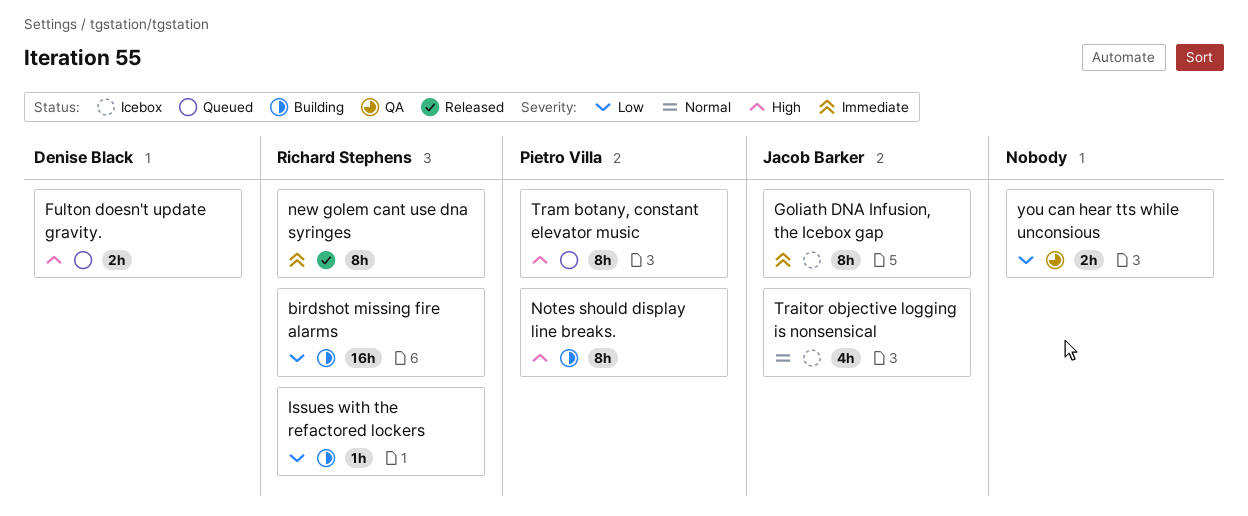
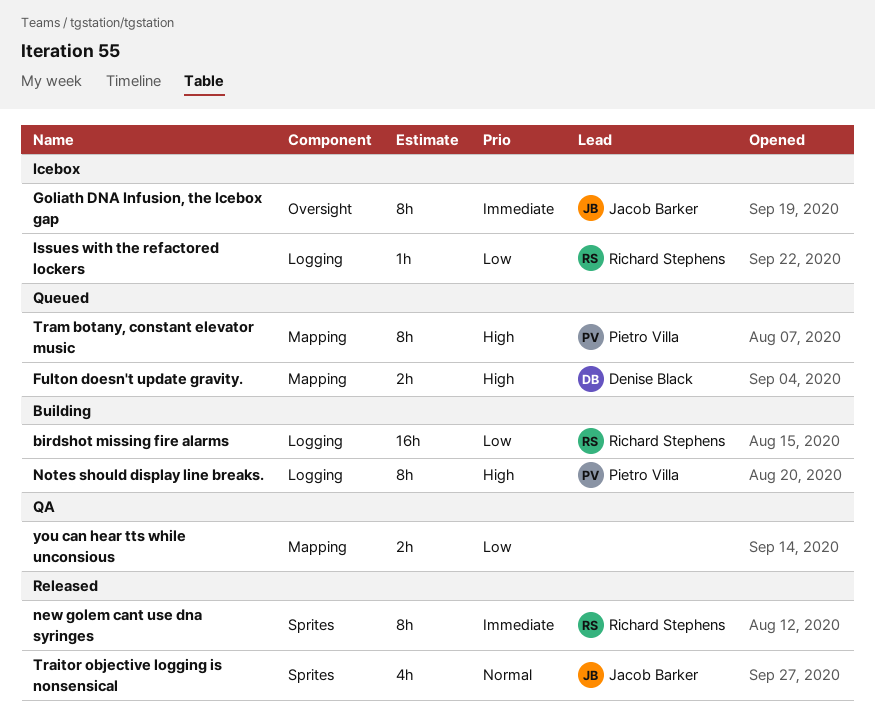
Issues with the refactored lockers, status: Building -> Icebox
Traitor objective logging is nonsensical, status: Icebox -> Released

